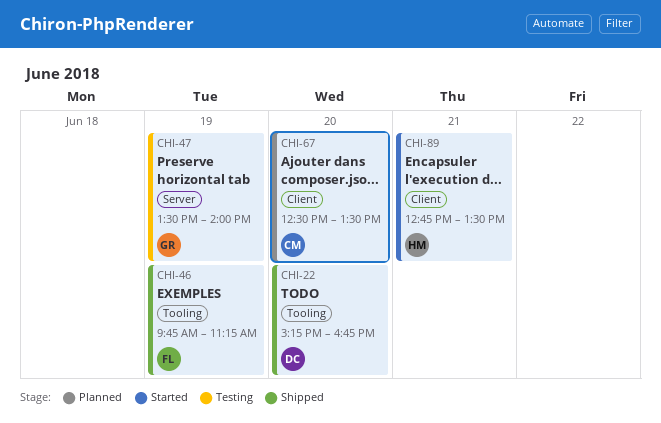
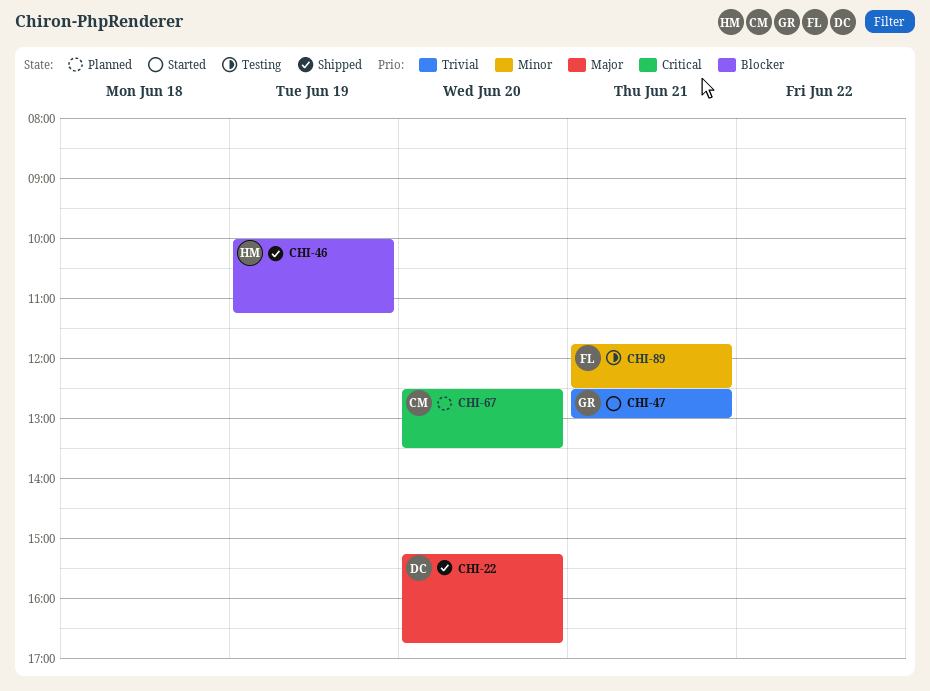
CHI-46, owner: FL -> HM
CHI-46, begins: 09:45 -> 10:00
CHI-47, status: Testing -> Started
CHI-47, day: Jun 19 -> Jun 21
CHI-47, begins: 13:30 -> 12:30
CHI-47, ends: 14:00 -> 13:00
CHI-89, status: Started -> Testing
CHI-89, owner: HM -> FL
CHI-89, begins: 12:45 -> 11:45
CHI-89, ends: 13:30 -> 12:30

